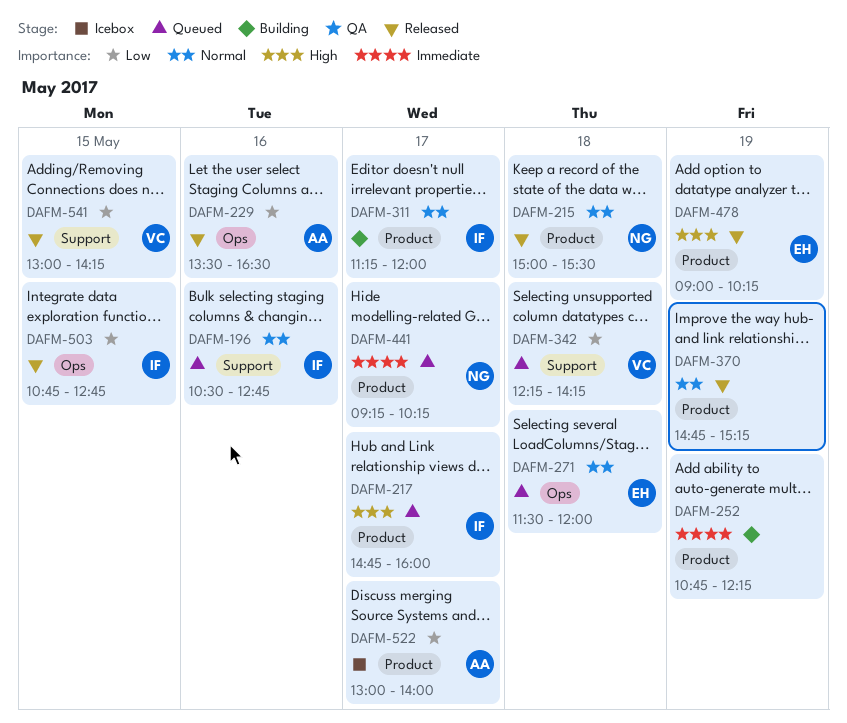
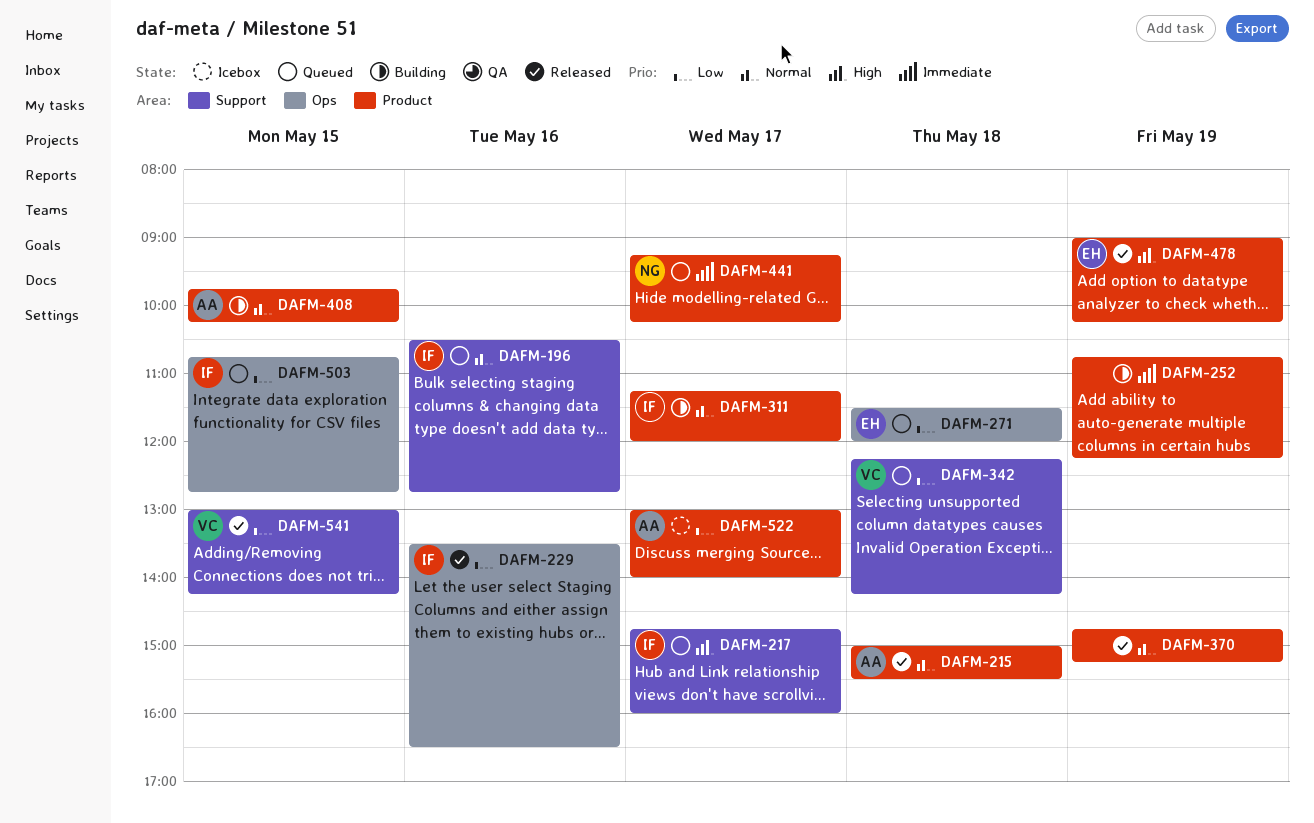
DAFM-215, owner: NG -> AA
DAFM-217, label: Product -> Support
DAFM-229, owner: AA -> IF
DAFM-271, priority: Normal -> Low
DAFM-408: none -> present
DAFM-503, status: Released -> Queued

